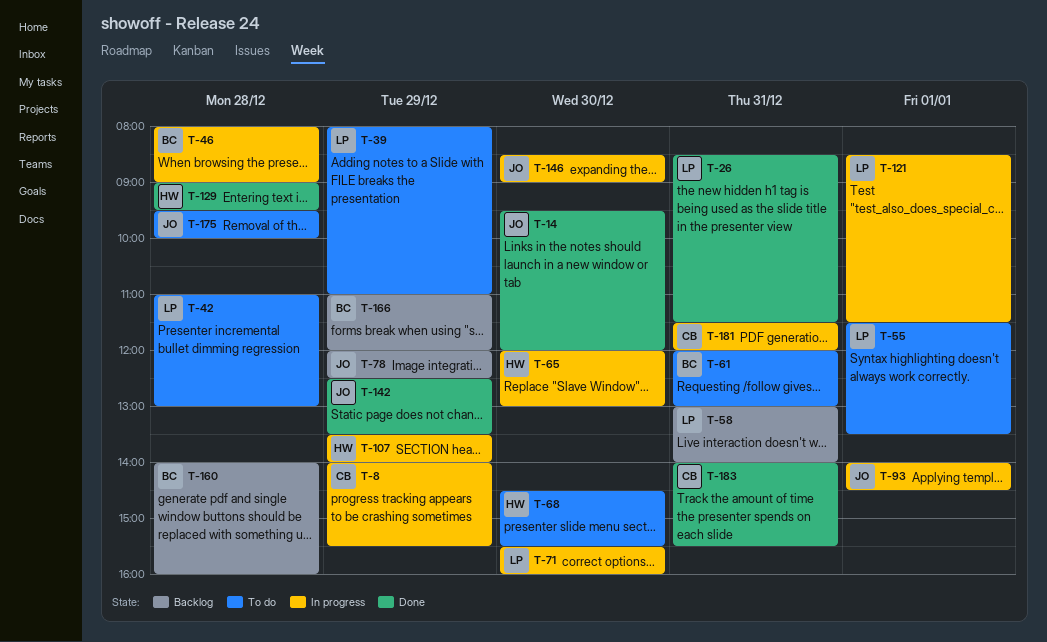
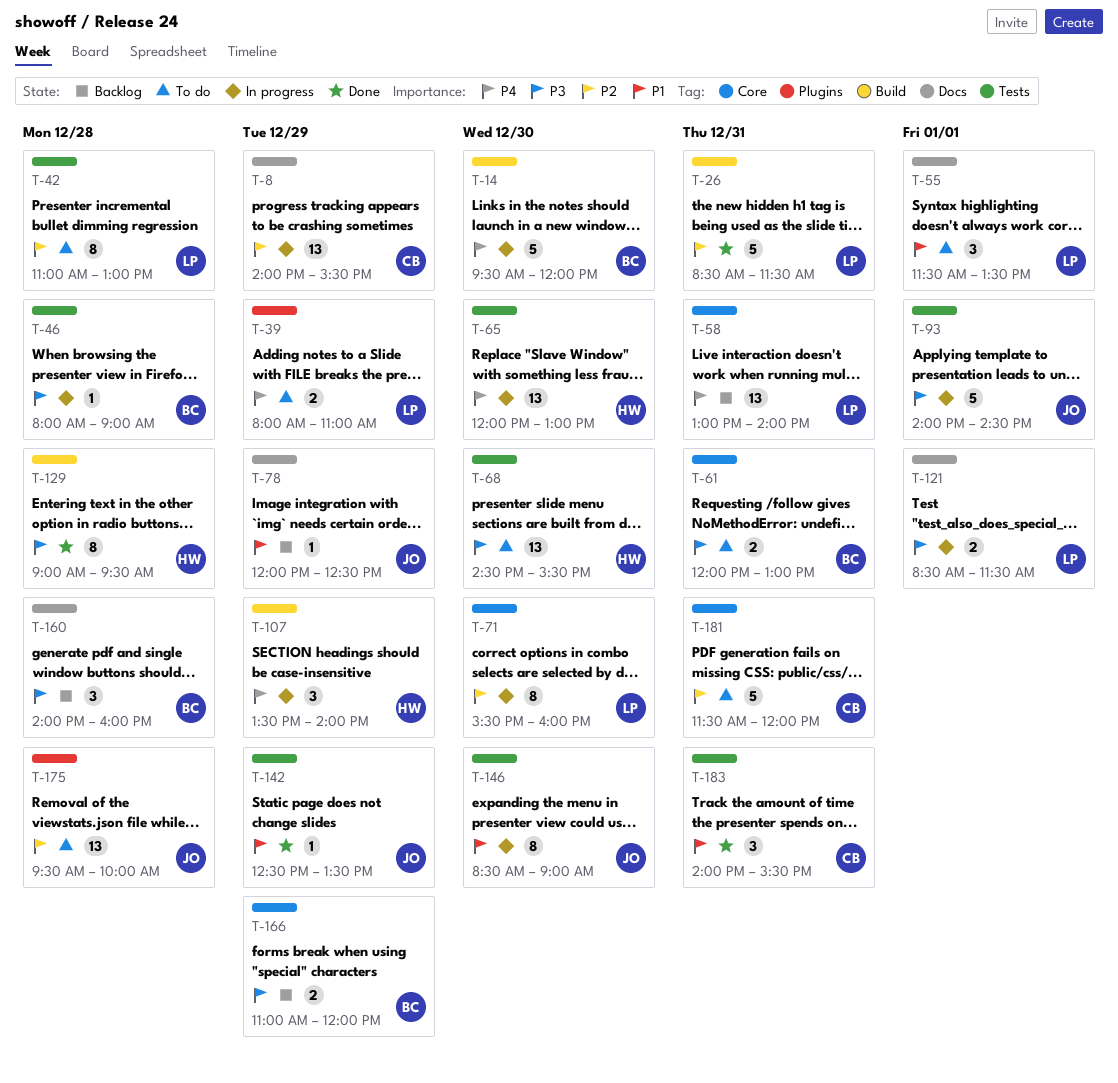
T-14, status: Done -> In progress
T-14, owner: JO -> BC
T-181, status: In progress -> To do

